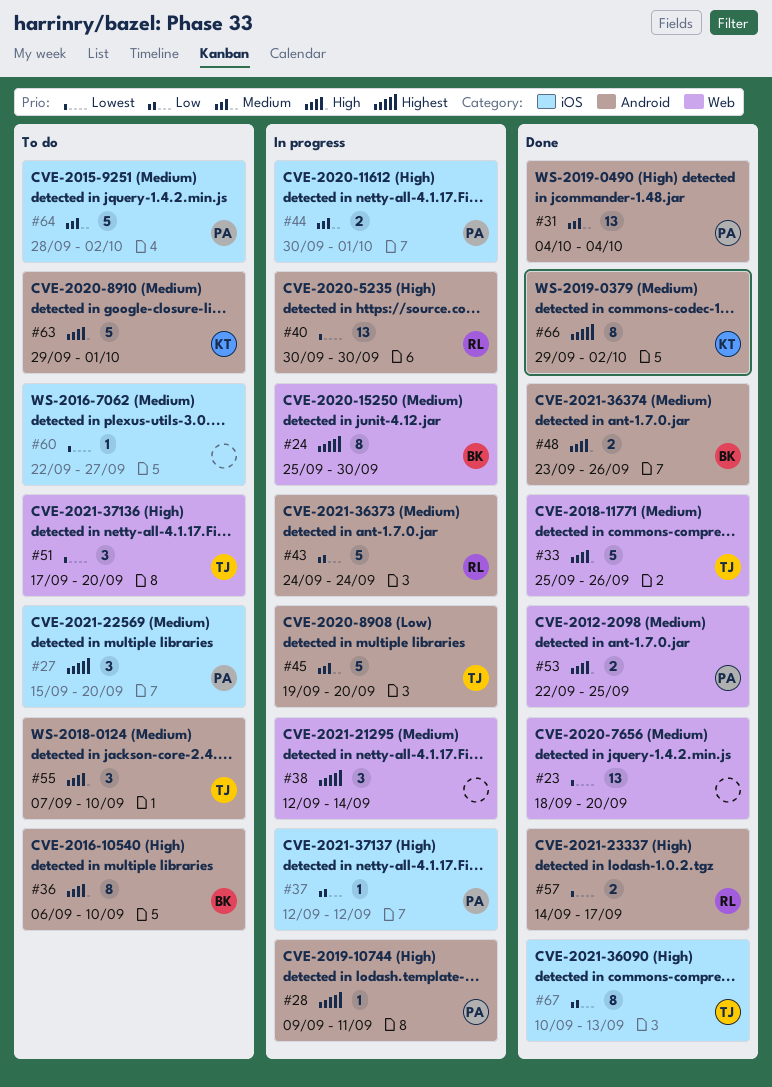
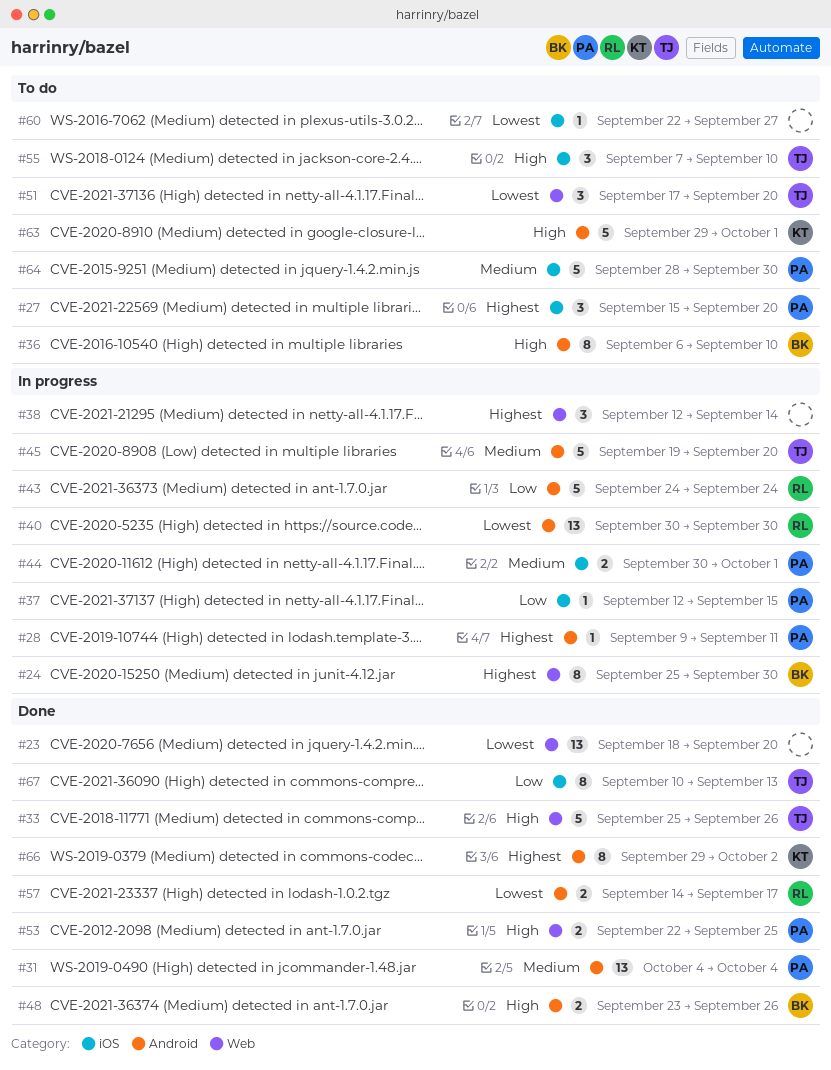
#37, due: Sep 12 -> Sep 15
#55, label: Android -> iOS
#64, due: Oct 2 -> Sep 30

